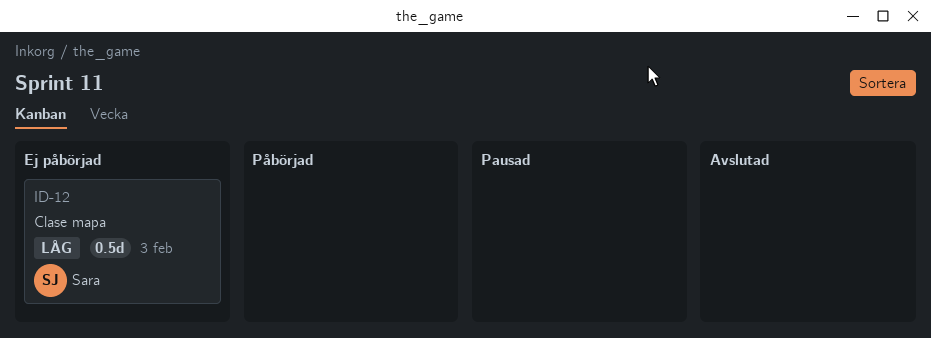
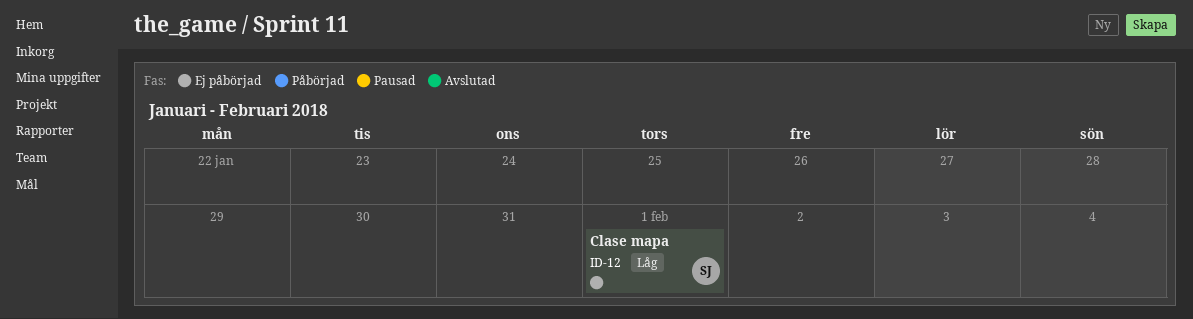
ID-12, due: Feb 3 -> Feb 1

